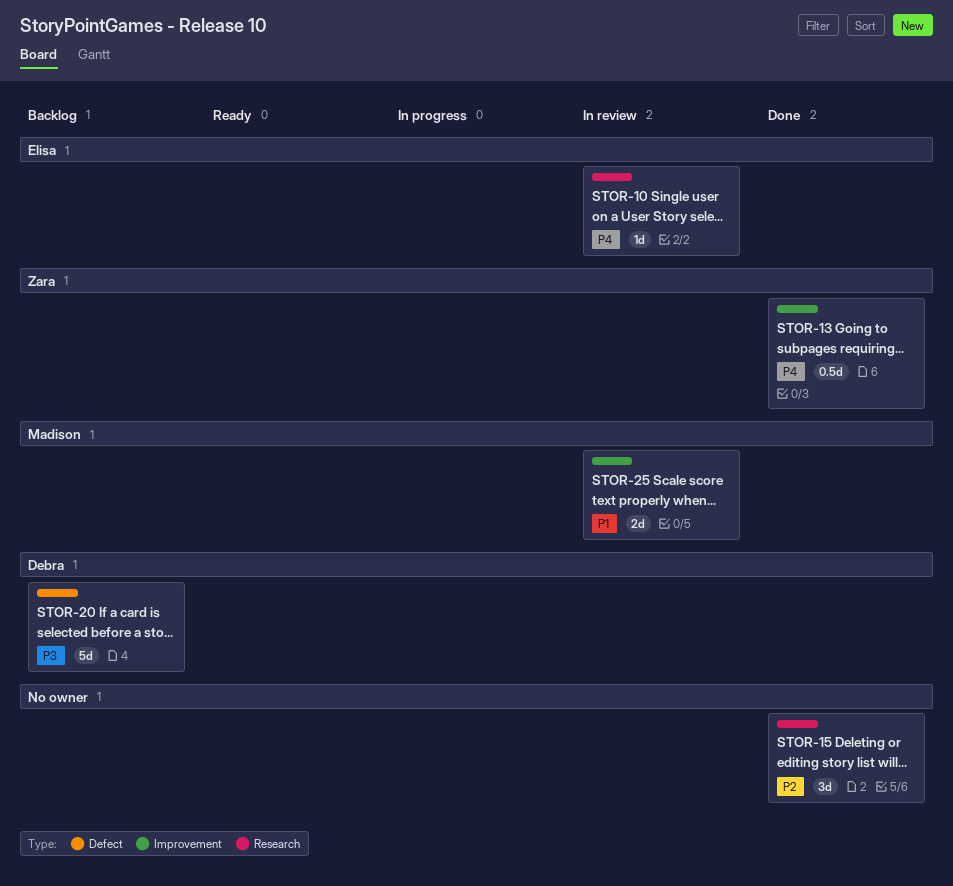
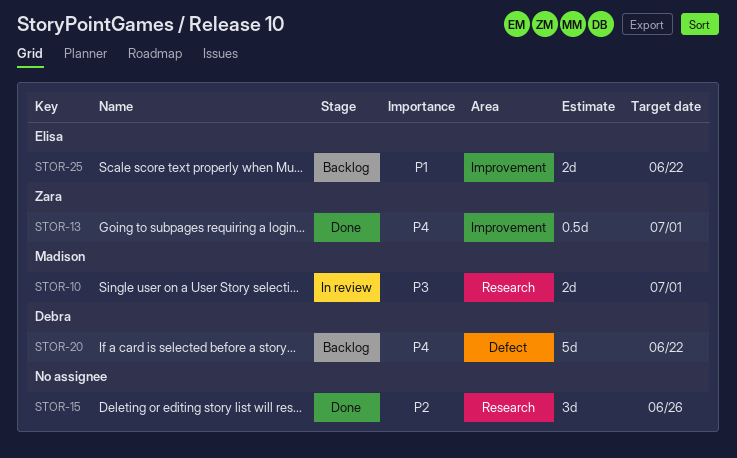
STOR-10, owner: Elisa -> Madison
STOR-10, priority: P4 -> P3
STOR-10, estimate: 1d -> 2d
STOR-20, priority: P3 -> P4
STOR-25, status: In review -> Backlog
STOR-25, owner: Madison -> Elisa

